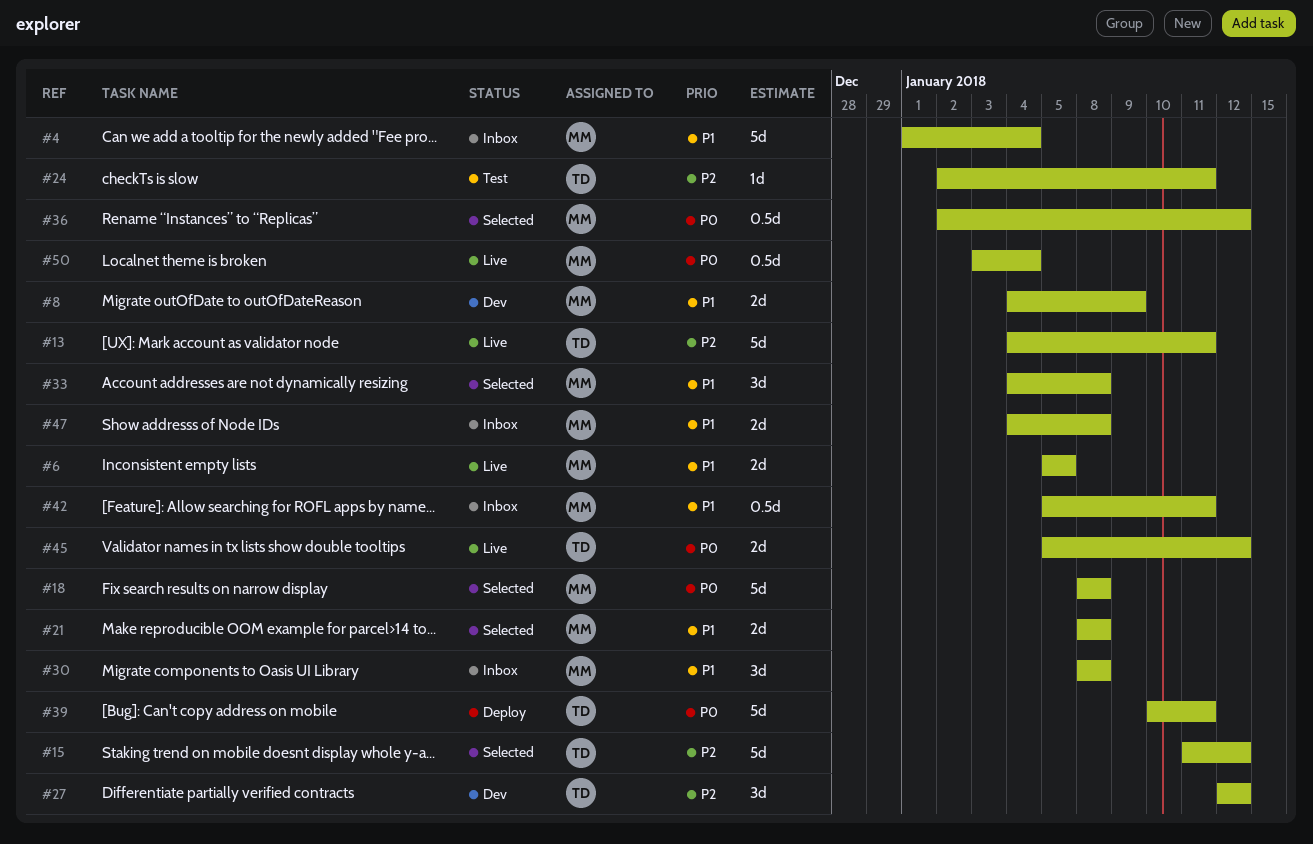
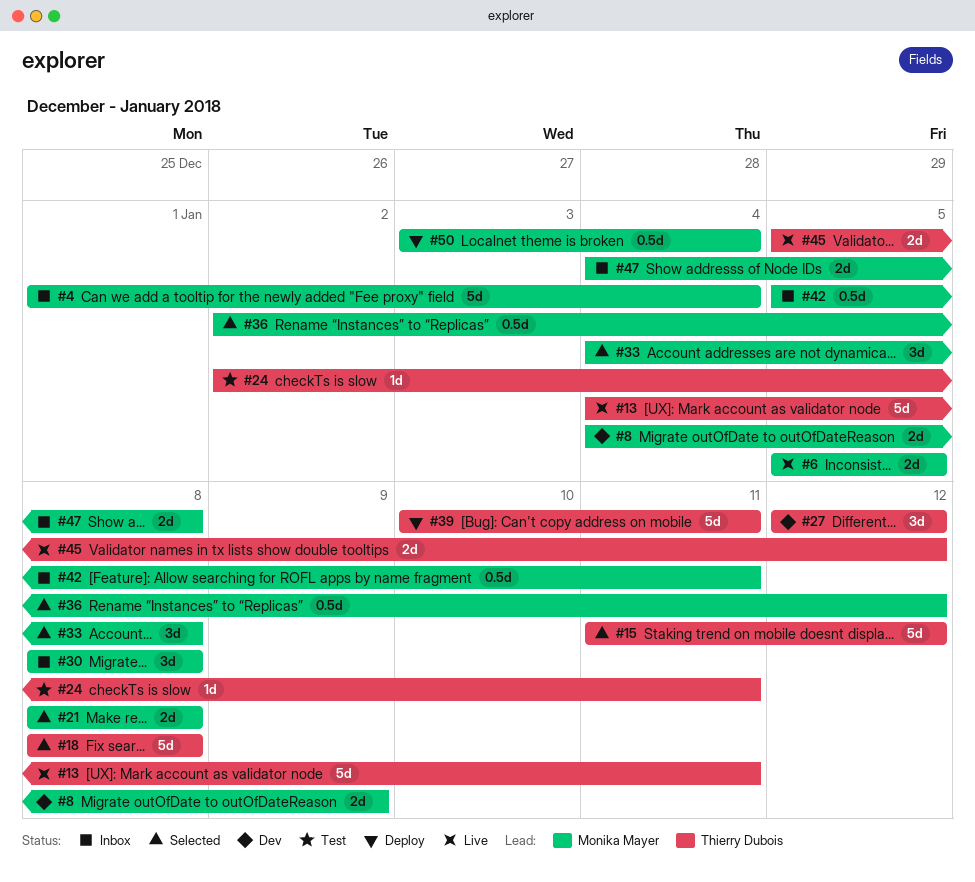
#18, owner: Monika Mayer -> Thierry Dubois
#50, status: Live -> Deploy

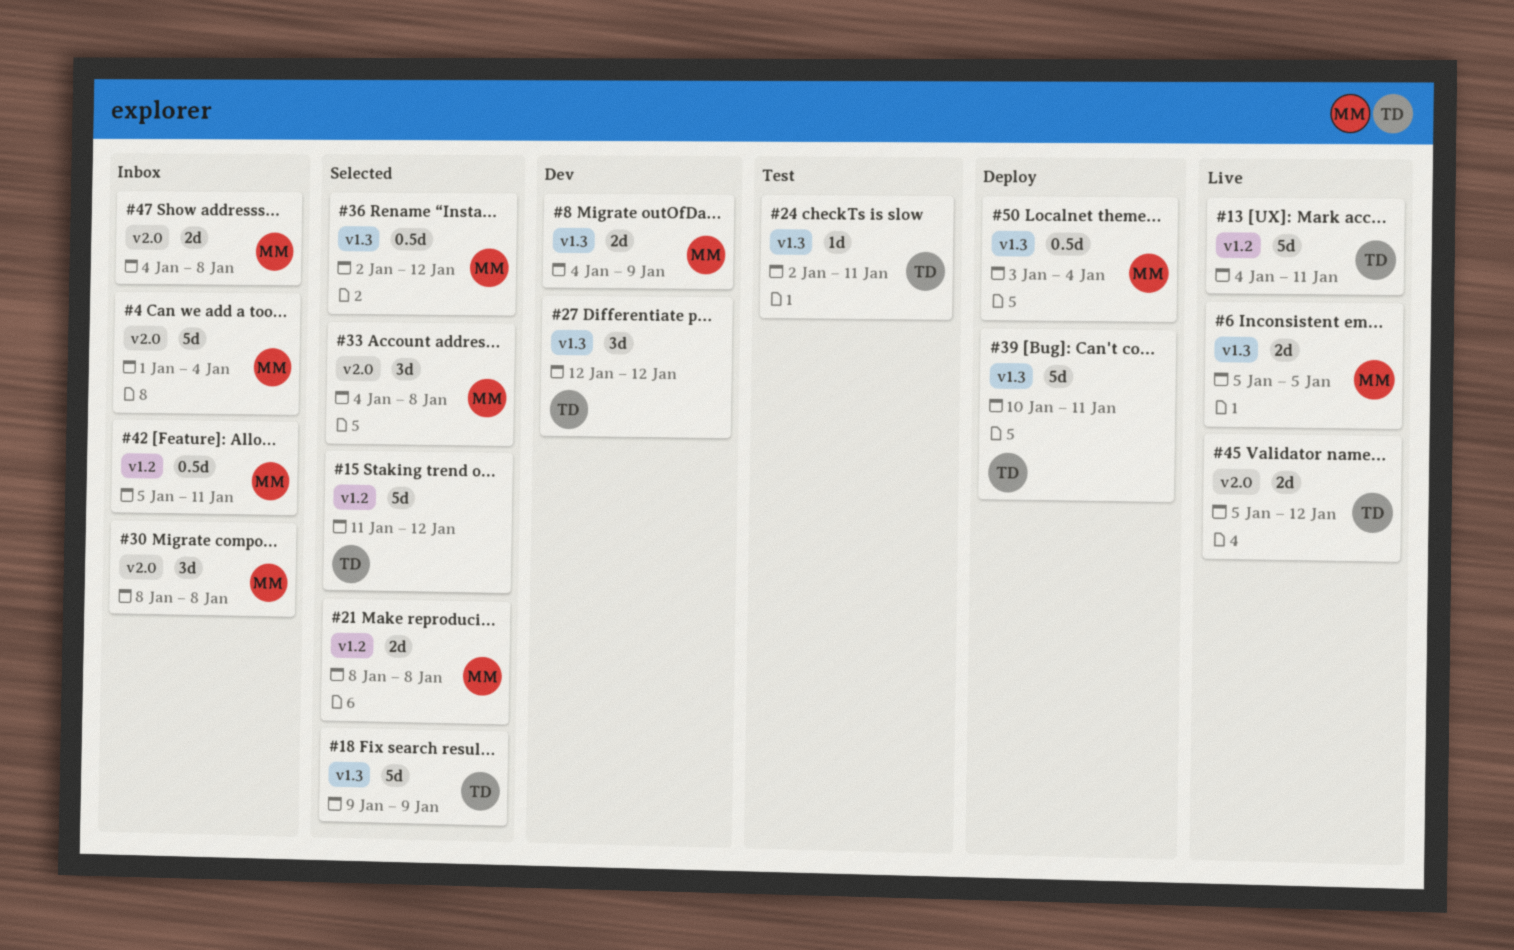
#18, start: Jan 8 -> Jan 9
#18, due: Jan 8 -> Jan 9

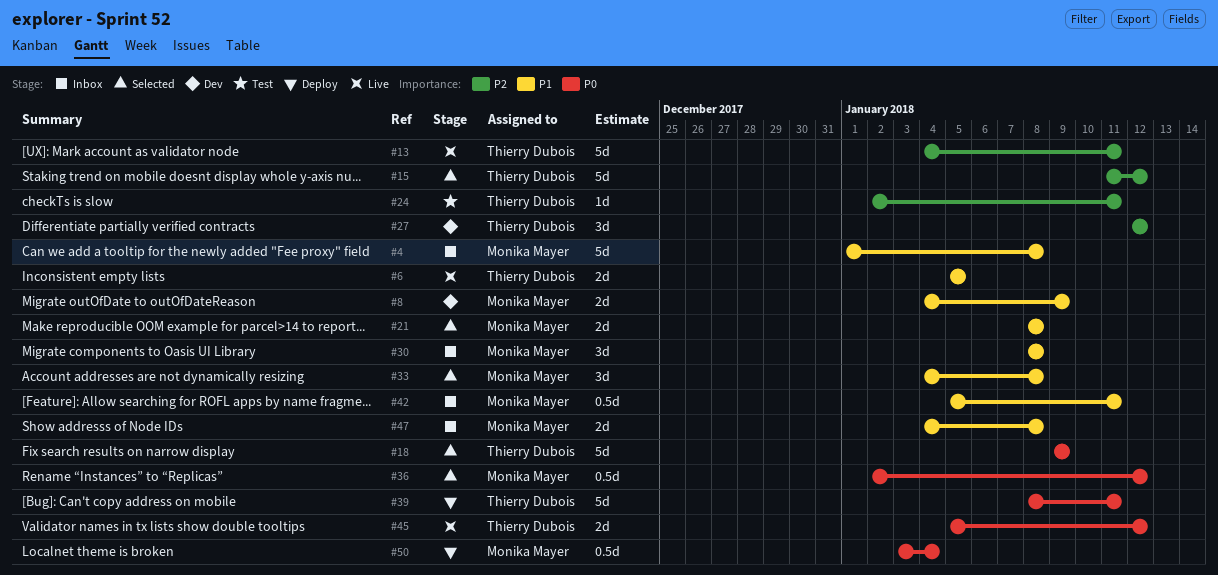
#4, due: Jan 4 -> Jan 8
#6, owner: Monika Mayer -> Thierry Dubois
#39, start: Jan 10 -> Jan 8

